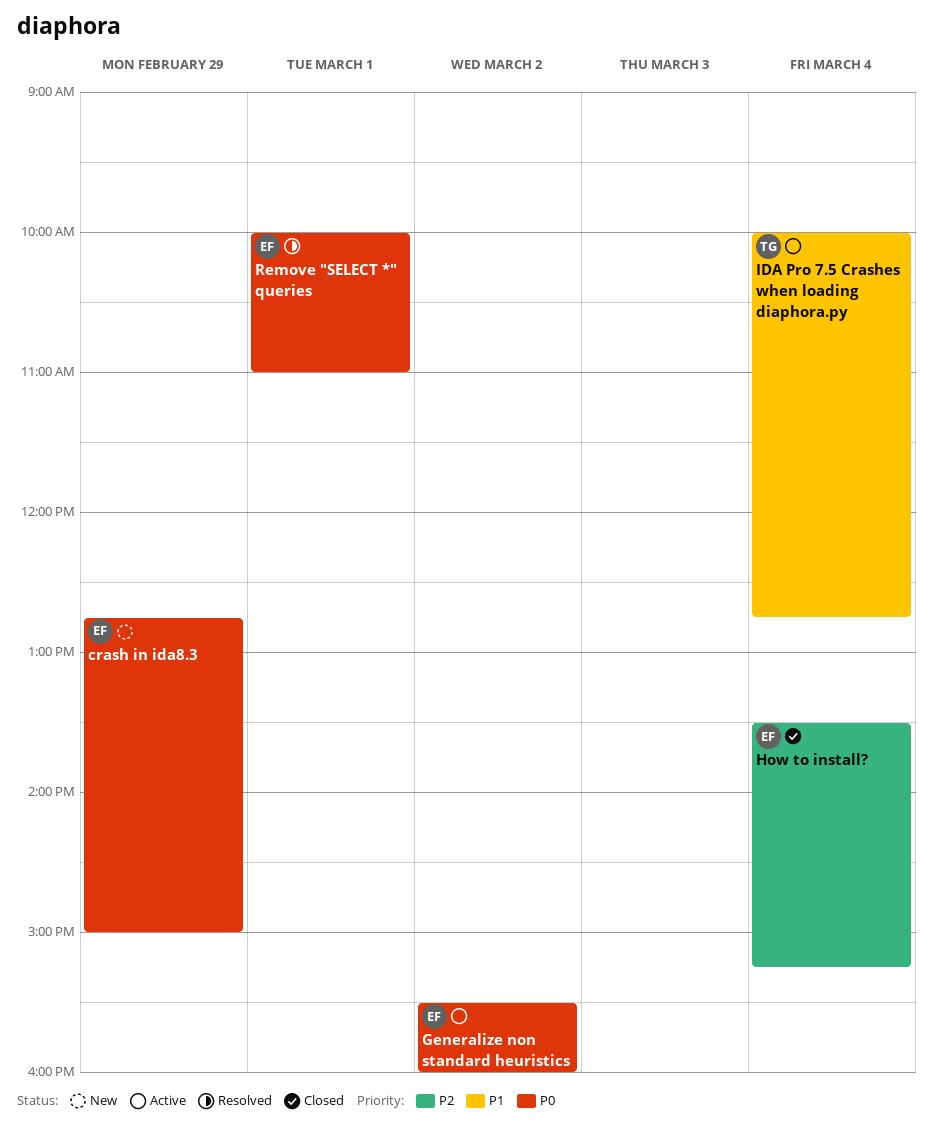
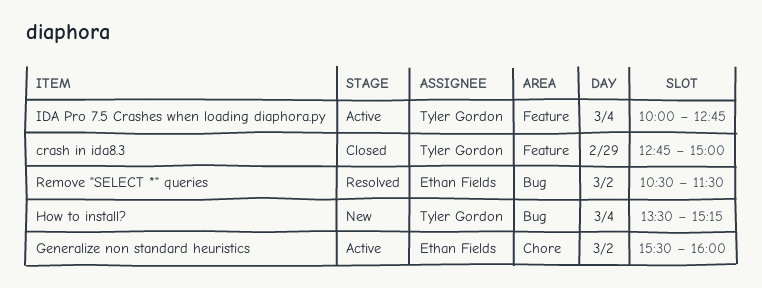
crash in ida8.3, status: New -> Closed
crash in ida8.3, owner: Ethan Fields -> Tyler Gordon
How to install?, status: Closed -> New
How to install?, owner: Ethan Fields -> Tyler Gordon
Remove "SELECT *" queries, day: Mar 1 -> Mar 2
Remove "SELECT *" queries, begins: 10:00 -> 10:30
Remove "SELECT *" queries, ends: 11:00 -> 11:30

